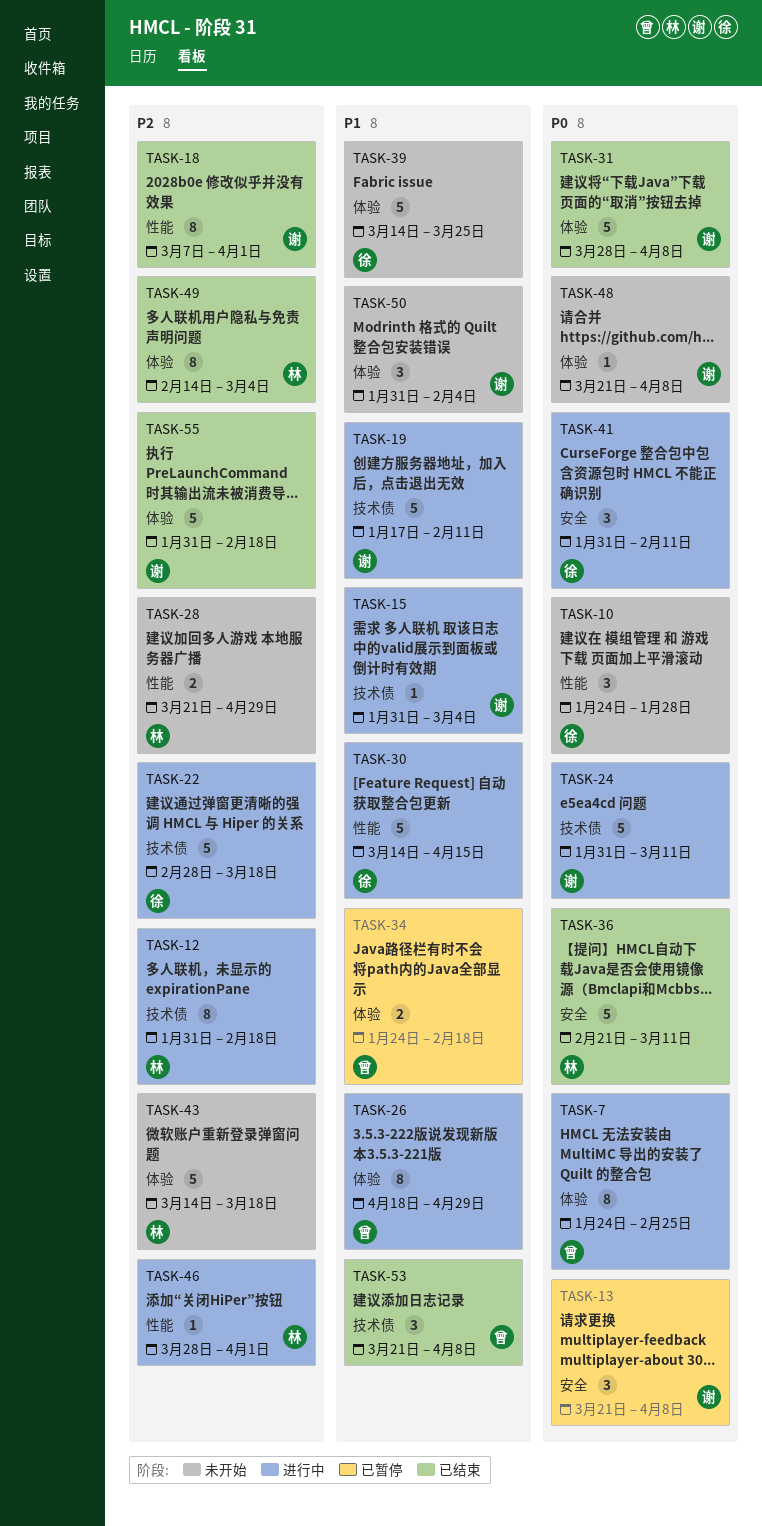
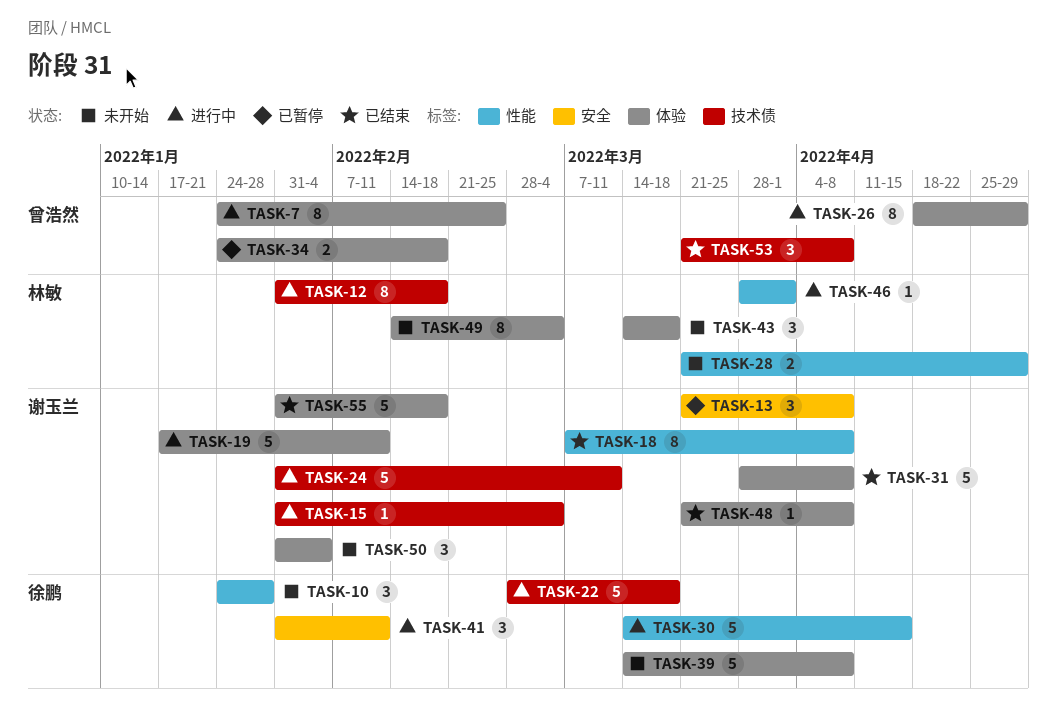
TASK-18, due: Apr 1 -> Apr 8
TASK-19, label: 技术债 -> 体验
TASK-36: present -> none
TASK-39, due: Mar 25 -> Apr 8
TASK-43, estimate: 5 -> 3
TASK-48, status: 未开始 -> 已结束
TASK-49, status: 已结束 -> 未开始

